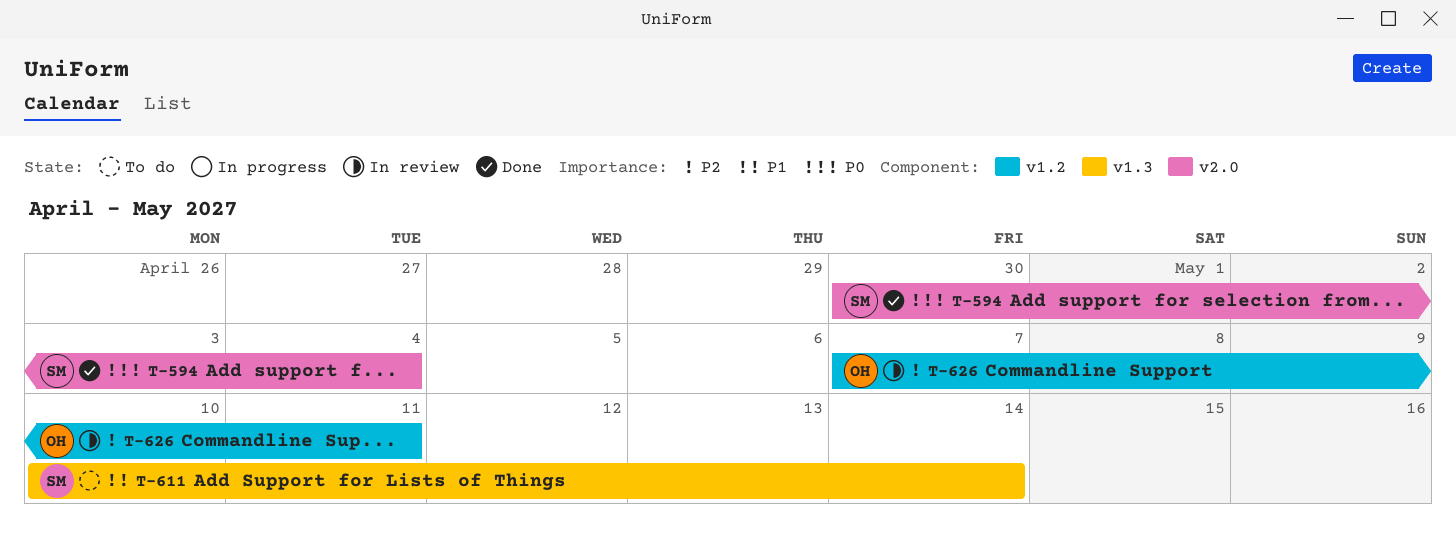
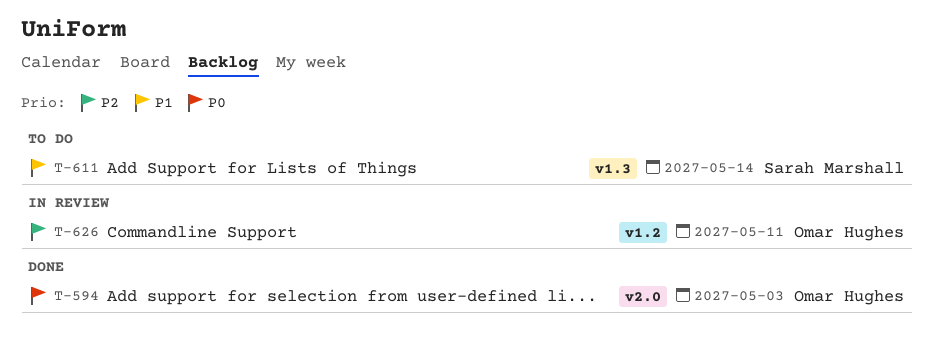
T-594, owner: Sarah Marshall -> Omar Hughes
T-594, due: May 4 -> May 3

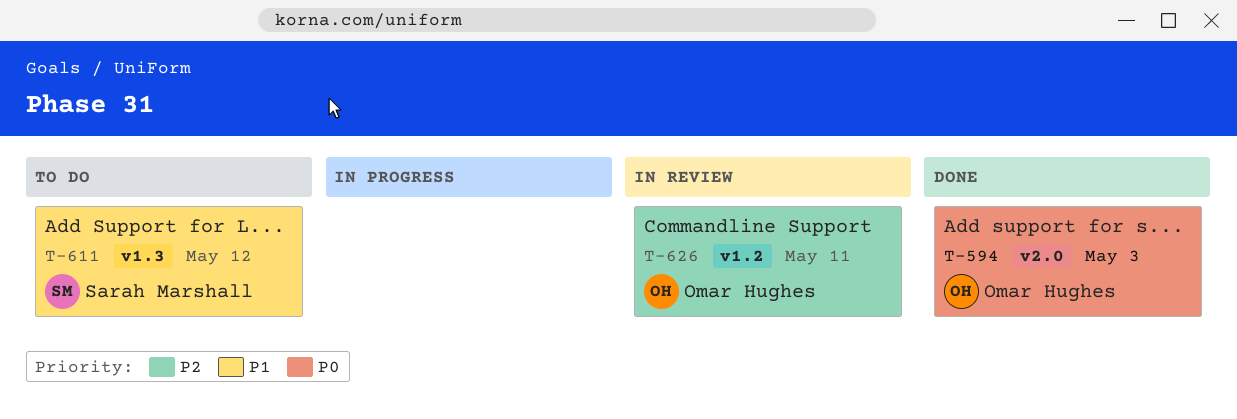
T-611, due: May 14 -> May 12

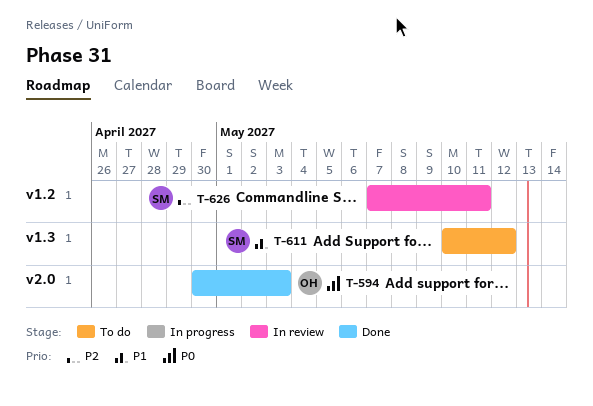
T-626, owner: Omar Hughes -> Sarah Marshall

